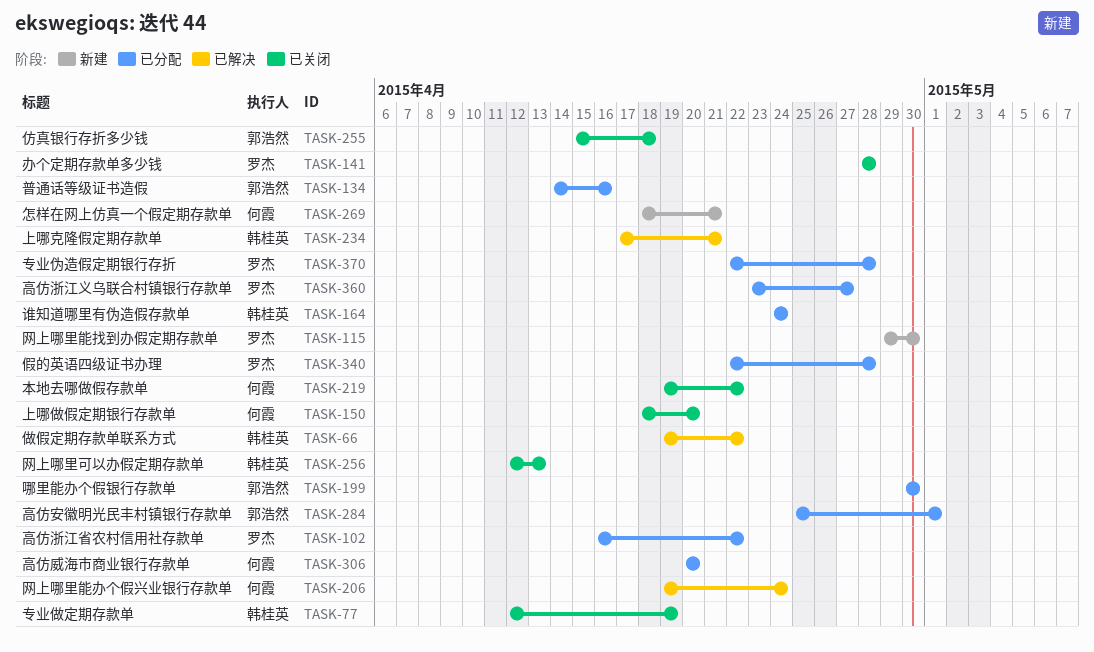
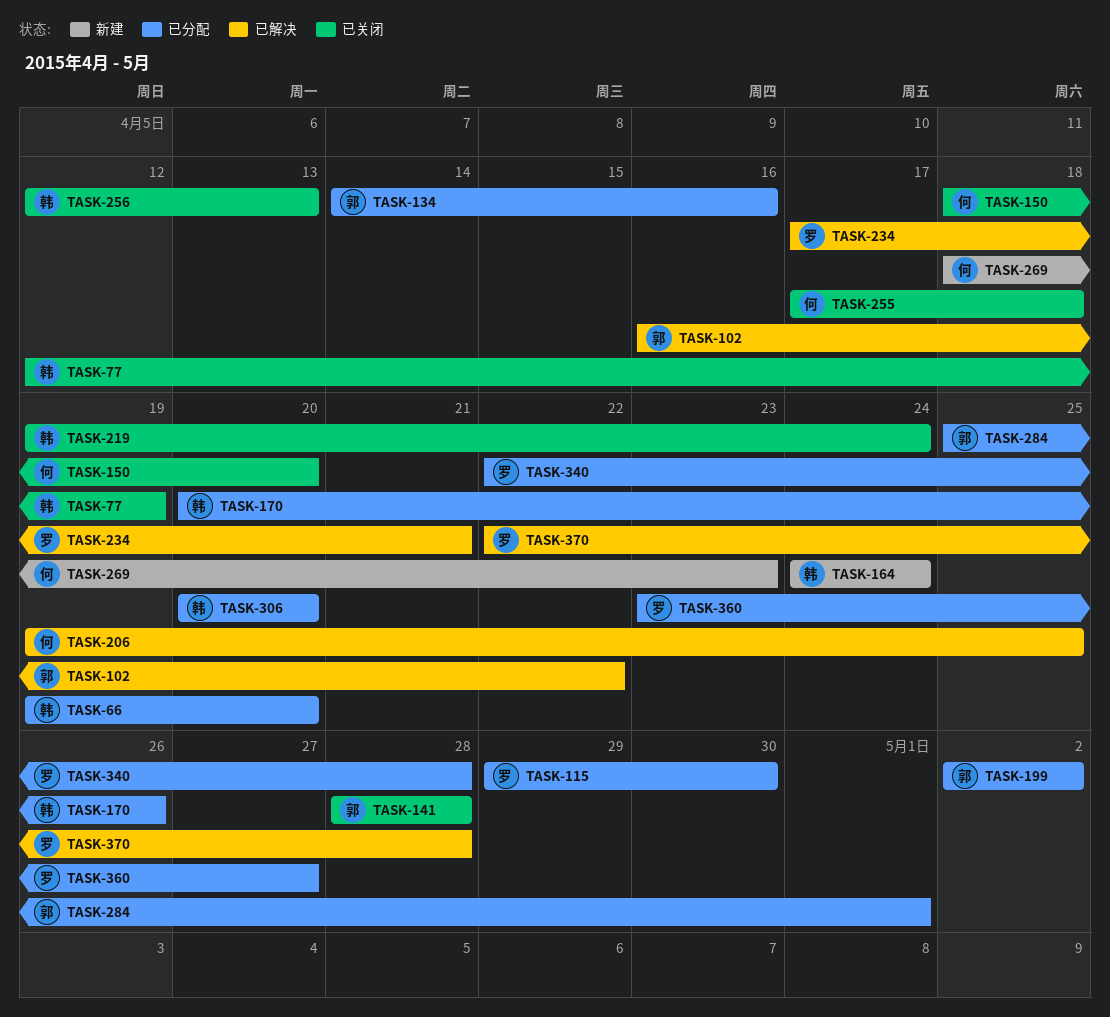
TASK-66, status: 已解决 -> 已分配
TASK-66, due: Apr 22 -> Apr 20
TASK-102, status: 已分配 -> 已解决
TASK-102, owner: 罗杰 -> 郭浩然
TASK-115, status: 新建 -> 已分配
TASK-141, owner: 罗杰 -> 郭浩然
TASK-164, status: 已分配 -> 新建
TASK-170: none -> present
TASK-199, start: Apr 30 -> May 2
TASK-199, due: Apr 30 -> May 2
TASK-206, due: Apr 24 -> Apr 25
TASK-219, owner: 何霞 -> 韩桂英
TASK-219, due: Apr 22 -> Apr 24
TASK-234, owner: 韩桂英 -> 罗杰
TASK-255, owner: 郭浩然 -> 何霞
TASK-255, start: Apr 15 -> Apr 17
TASK-269, due: Apr 21 -> Apr 23
TASK-306, owner: 何霞 -> 韩桂英
TASK-370, status: 已分配 -> 已解决

